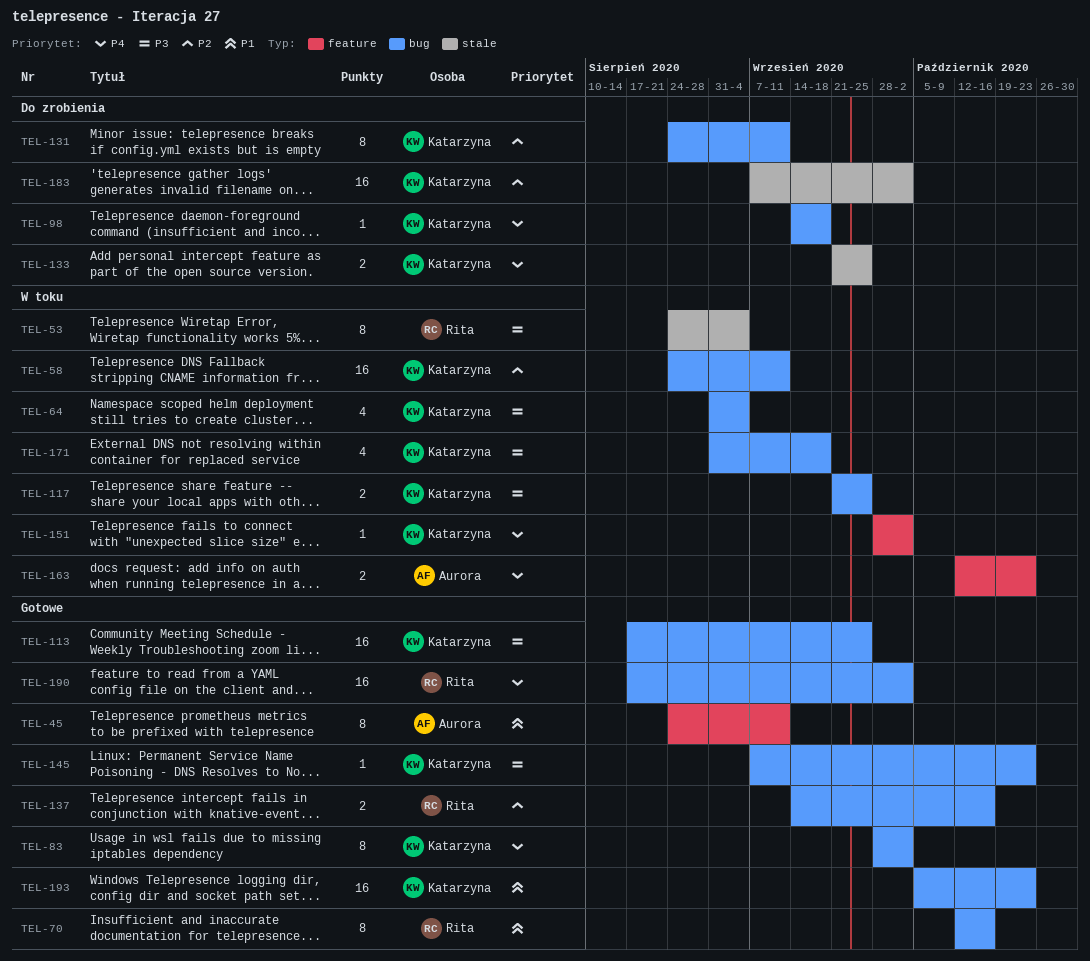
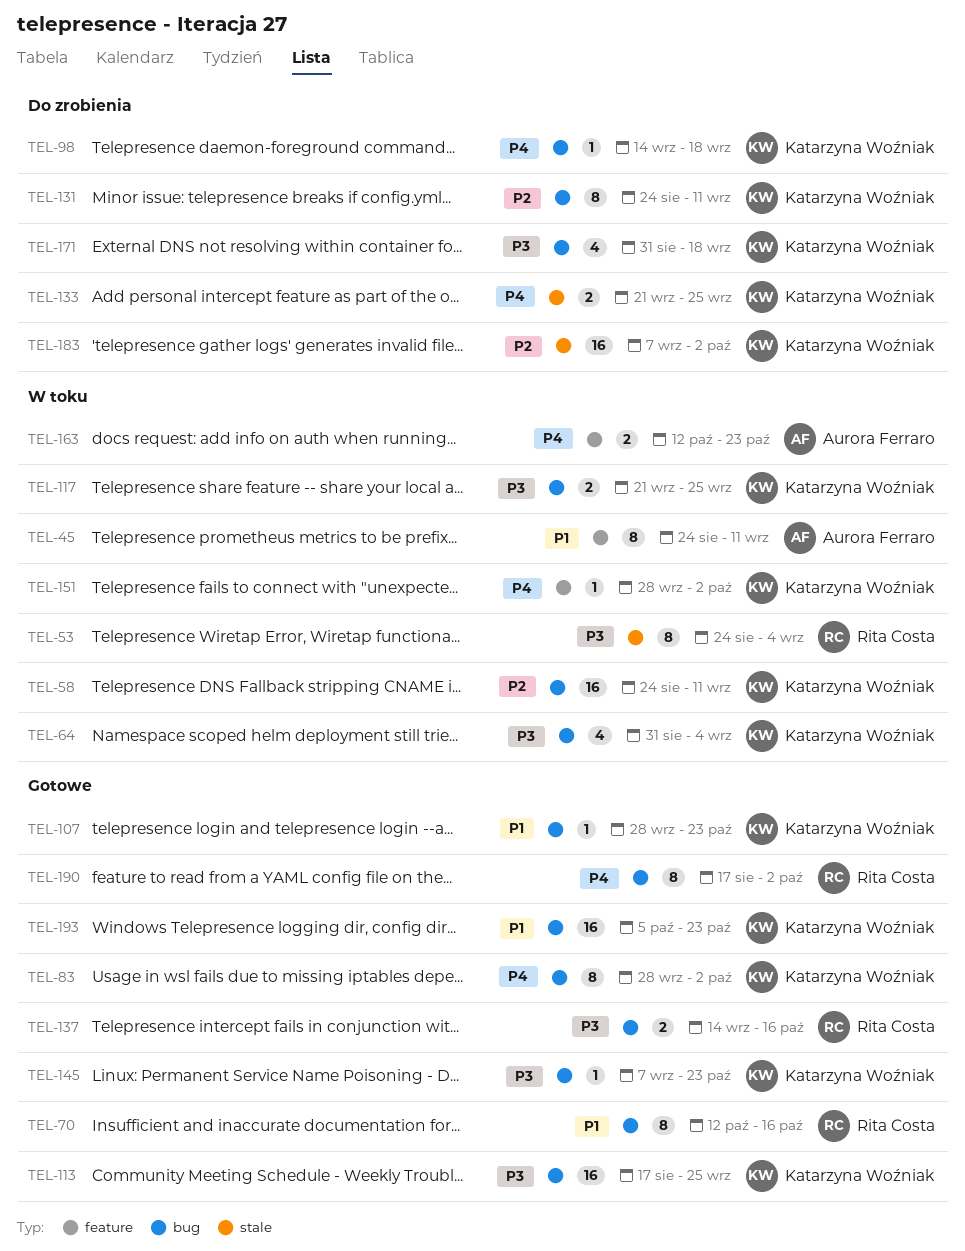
TEL-45, status: Gotowe -> W toku
TEL-107: none -> present
TEL-137, priority: P2 -> P3
TEL-171, status: W toku -> Do zrobienia
TEL-190, estimate: 16 -> 8

